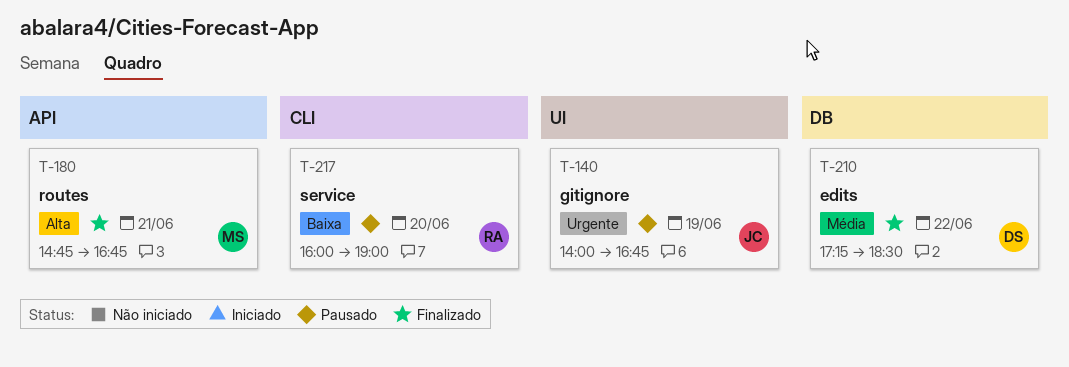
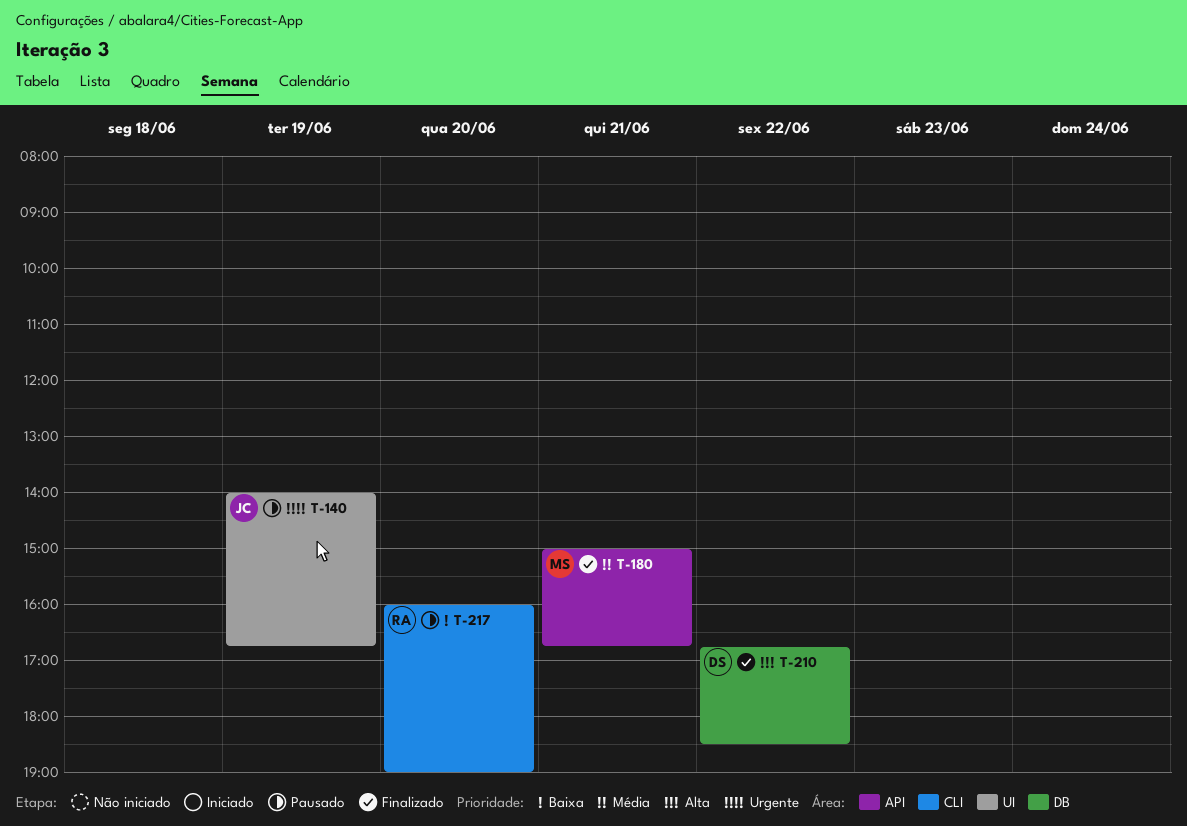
T-180, priority: Alta -> Média
T-180, begins: 14:45 -> 15:00
T-210, priority: Média -> Alta
T-210, begins: 17:15 -> 16:45

